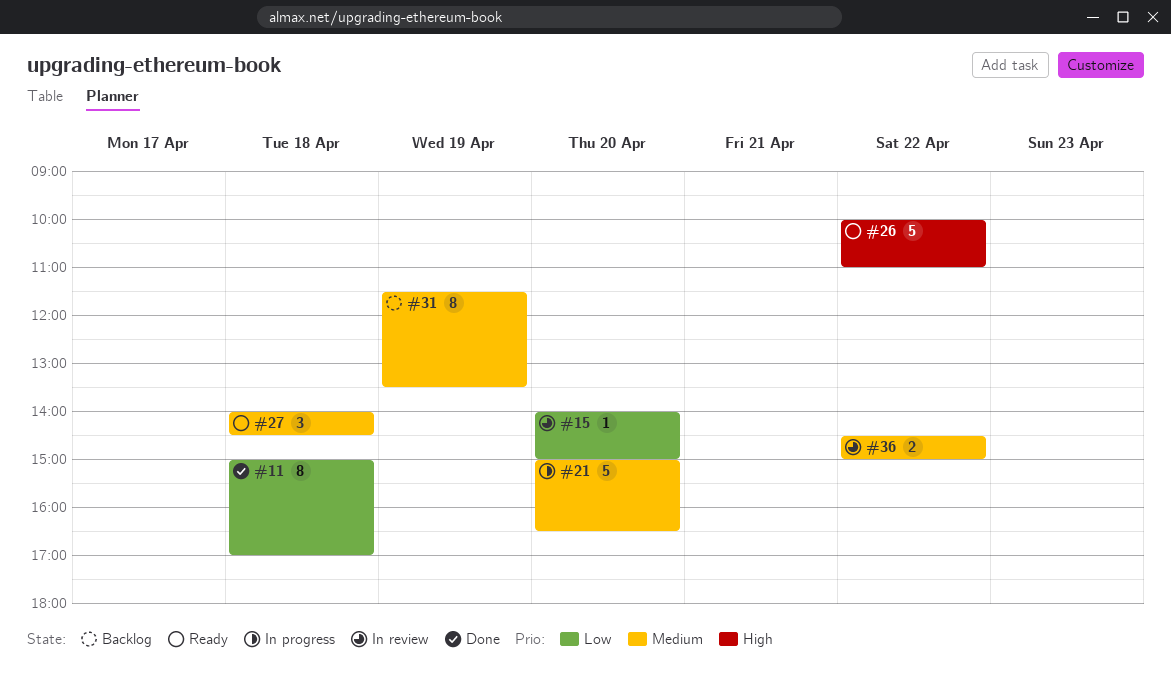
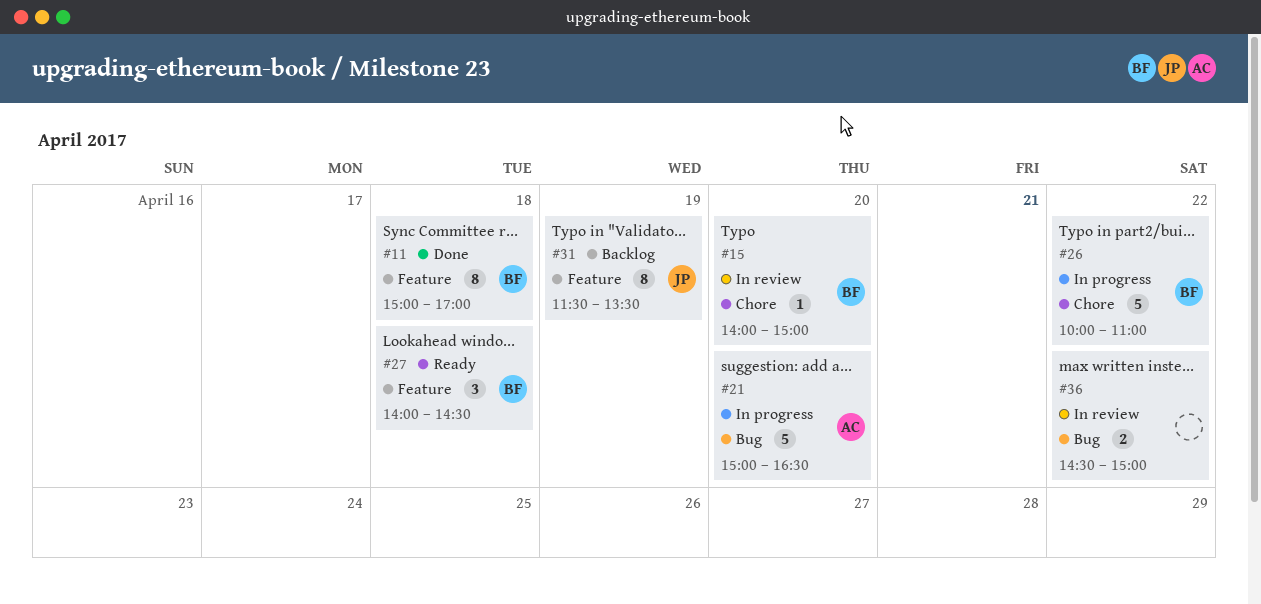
#26, status: Ready -> In progress

